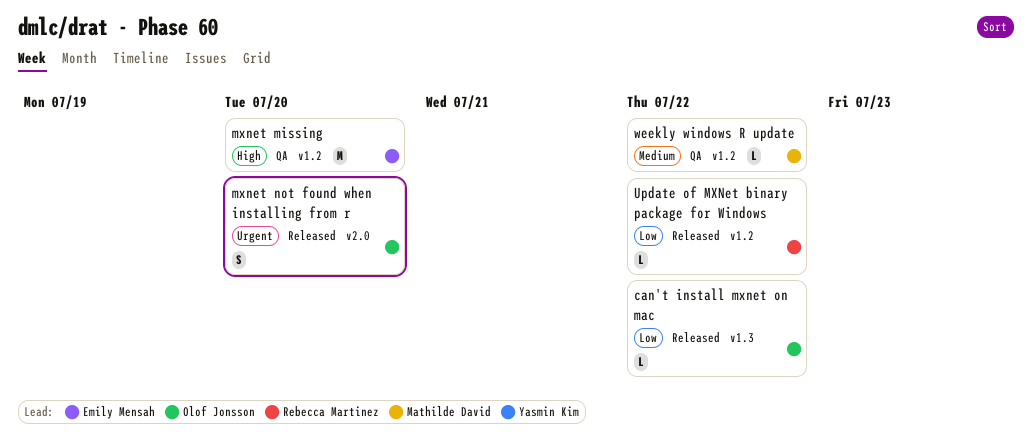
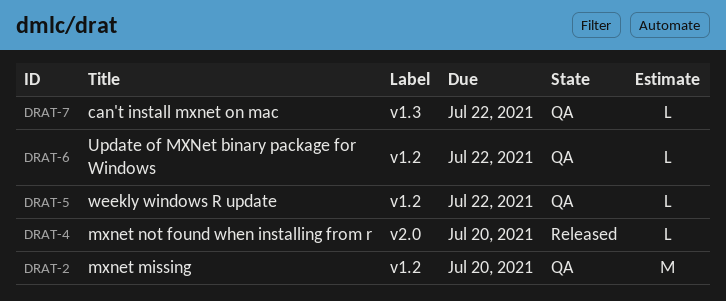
can't install mxnet on mac, status: Released -> QA
mxnet not found when installing from r, estimate: S -> L
Update of MXNet binary package for Windows, status: Released -> QA

